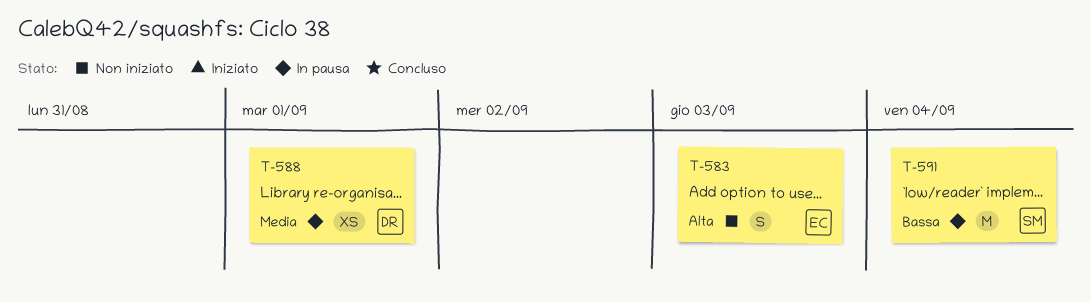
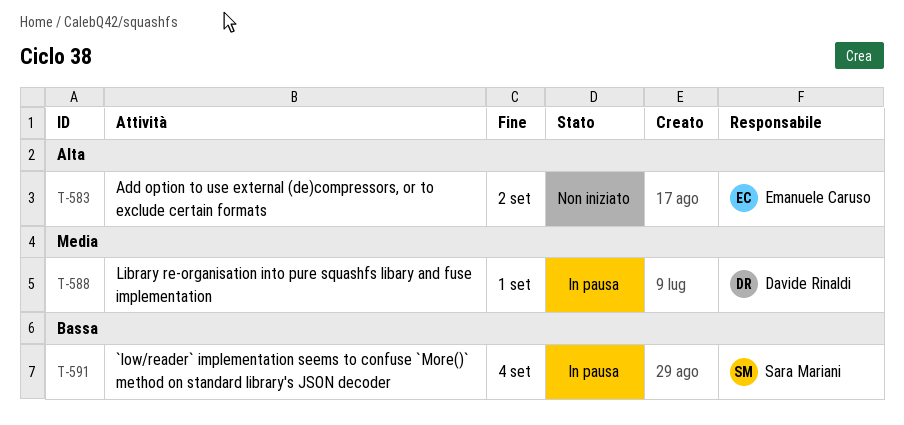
T-583, due: Sep 3 -> Sep 2

